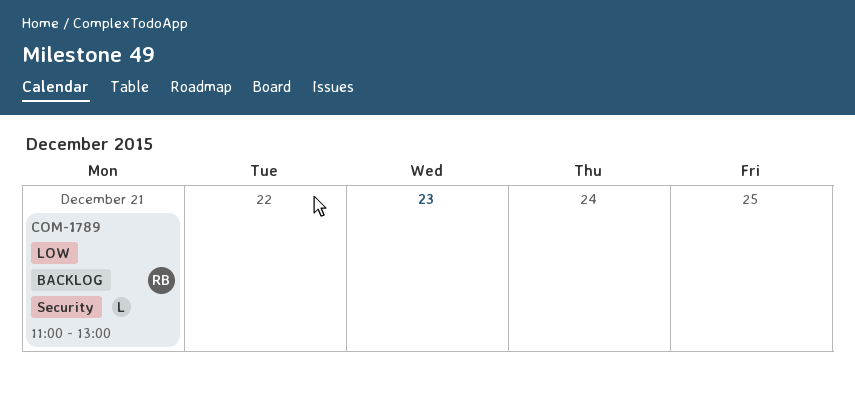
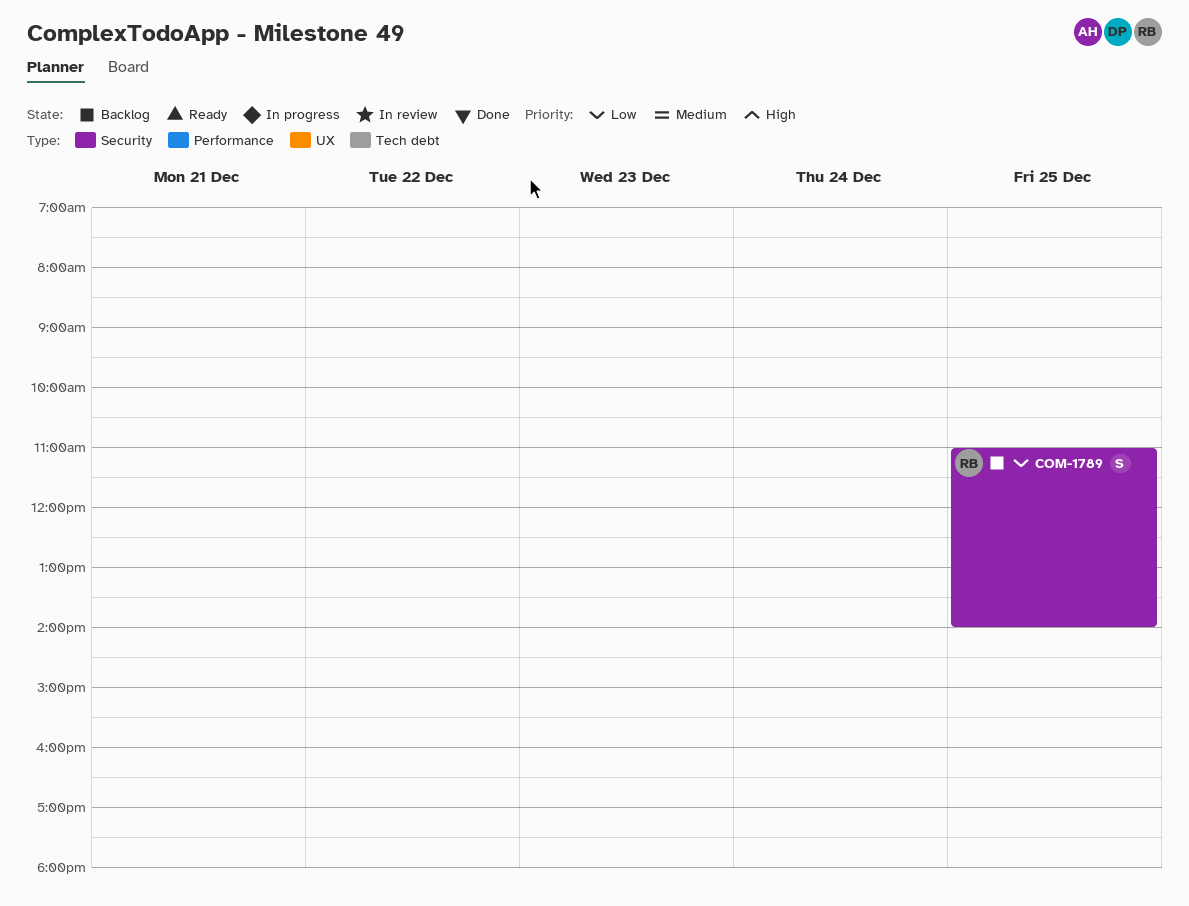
COM-1789, estimate: L -> S
COM-1789, day: Dec 21 -> Dec 25
COM-1789, ends: 13:00 -> 14:00

